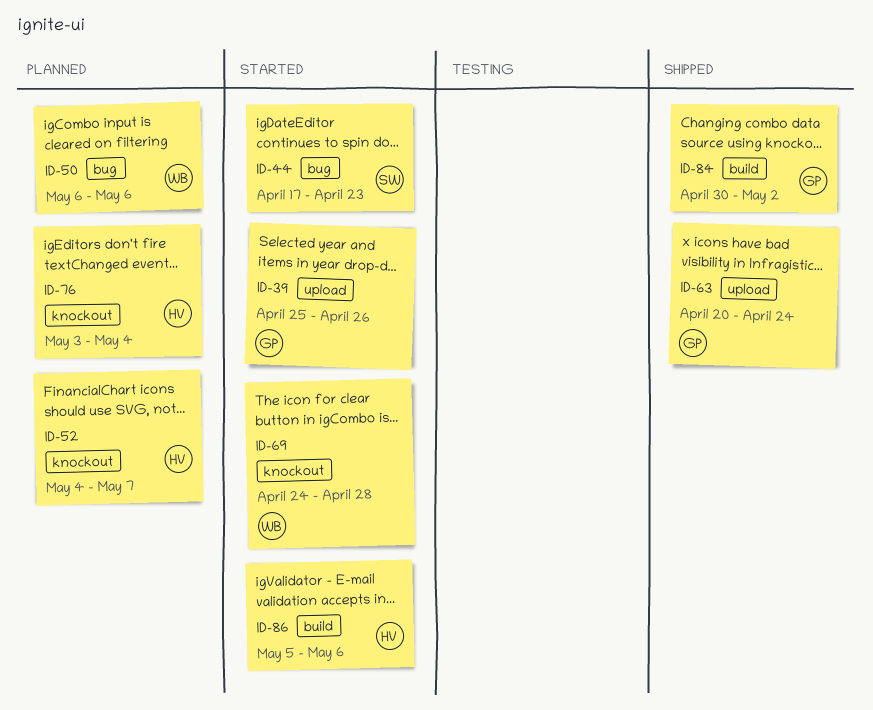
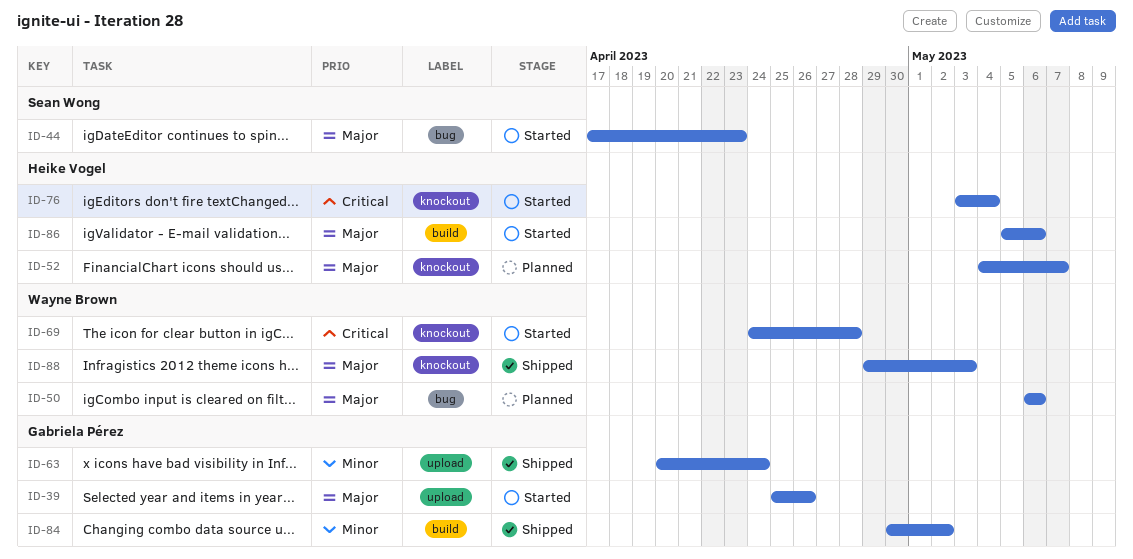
ID-76, status: Planned -> Started
ID-88: none -> present

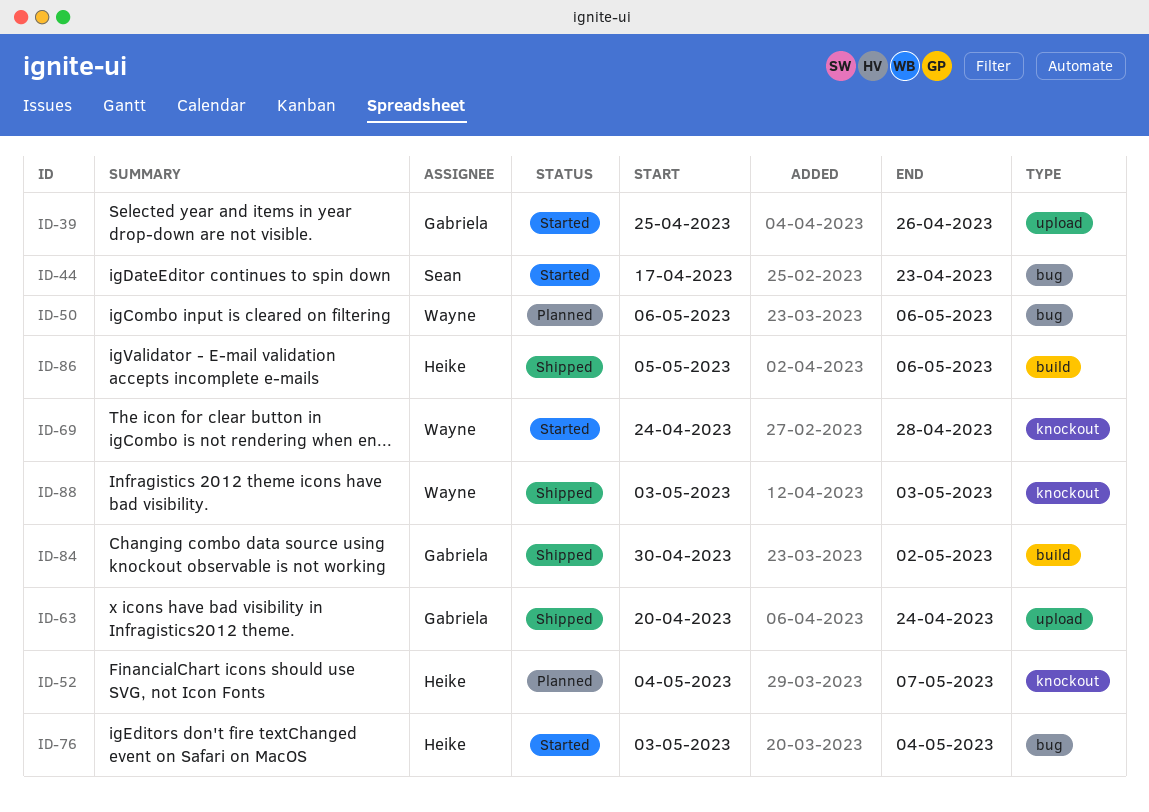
ID-76, label: knockout -> bug
ID-86, status: Started -> Shipped
ID-88, start: Apr 29 -> May 3

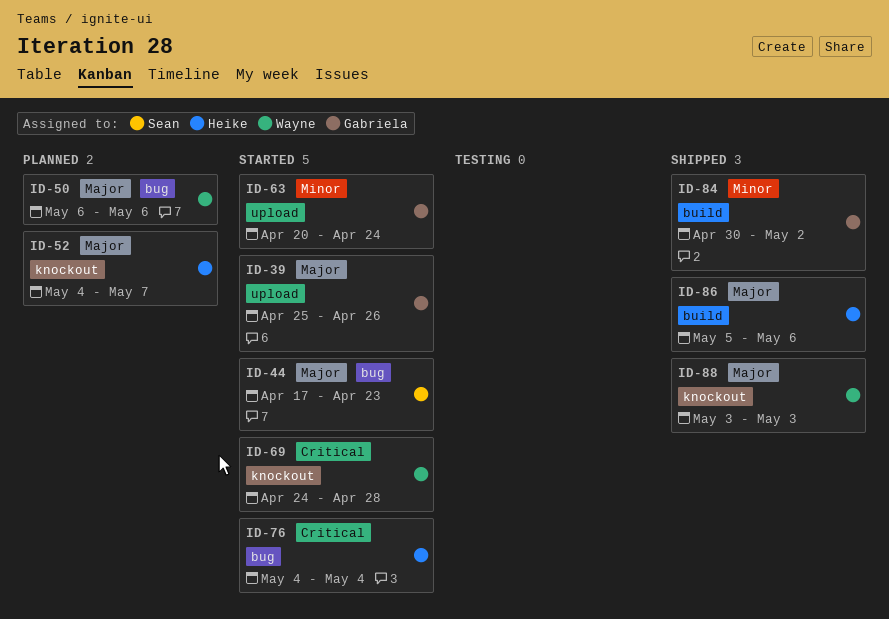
ID-63, status: Shipped -> Started
ID-76, start: May 3 -> May 4

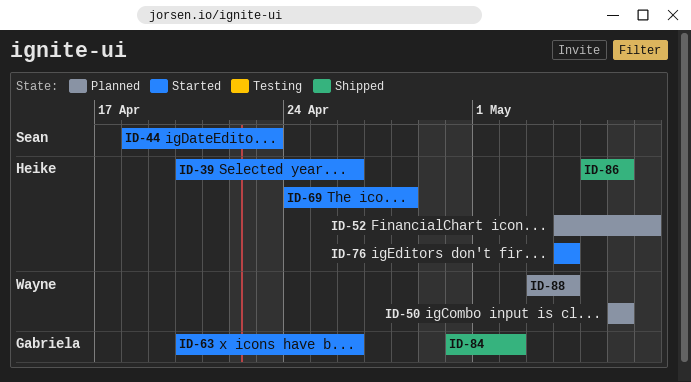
ID-39, owner: Gabriela -> Heike
ID-39, start: Apr 25 -> Apr 20
ID-44, start: Apr 17 -> Apr 18
ID-63, due: Apr 24 -> Apr 26
ID-69, owner: Wayne -> Heike
ID-88, status: Shipped -> Planned
ID-88, due: May 3 -> May 4

